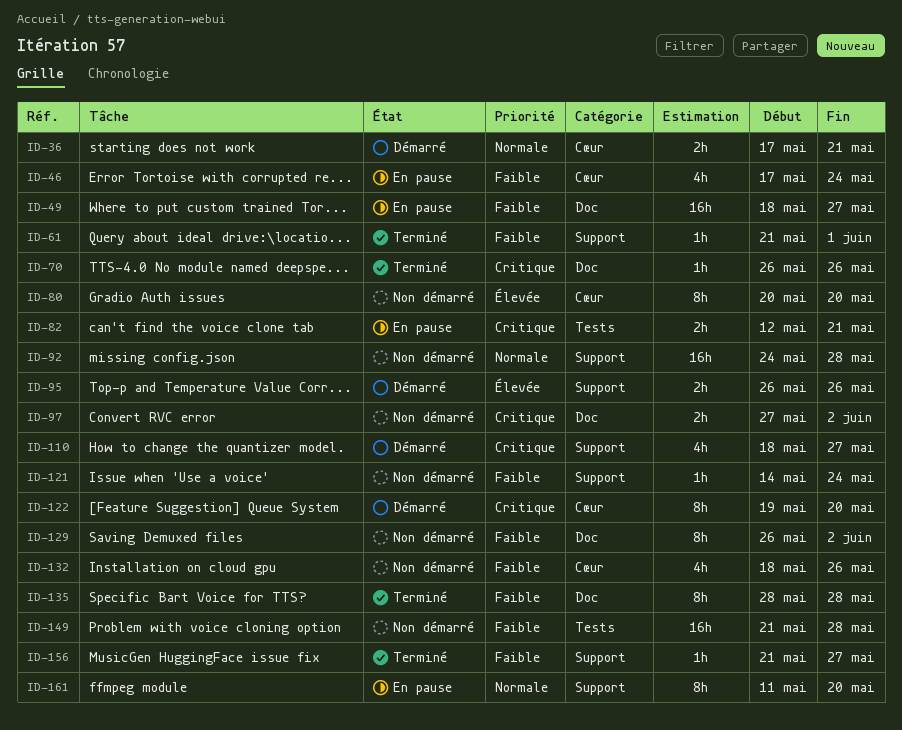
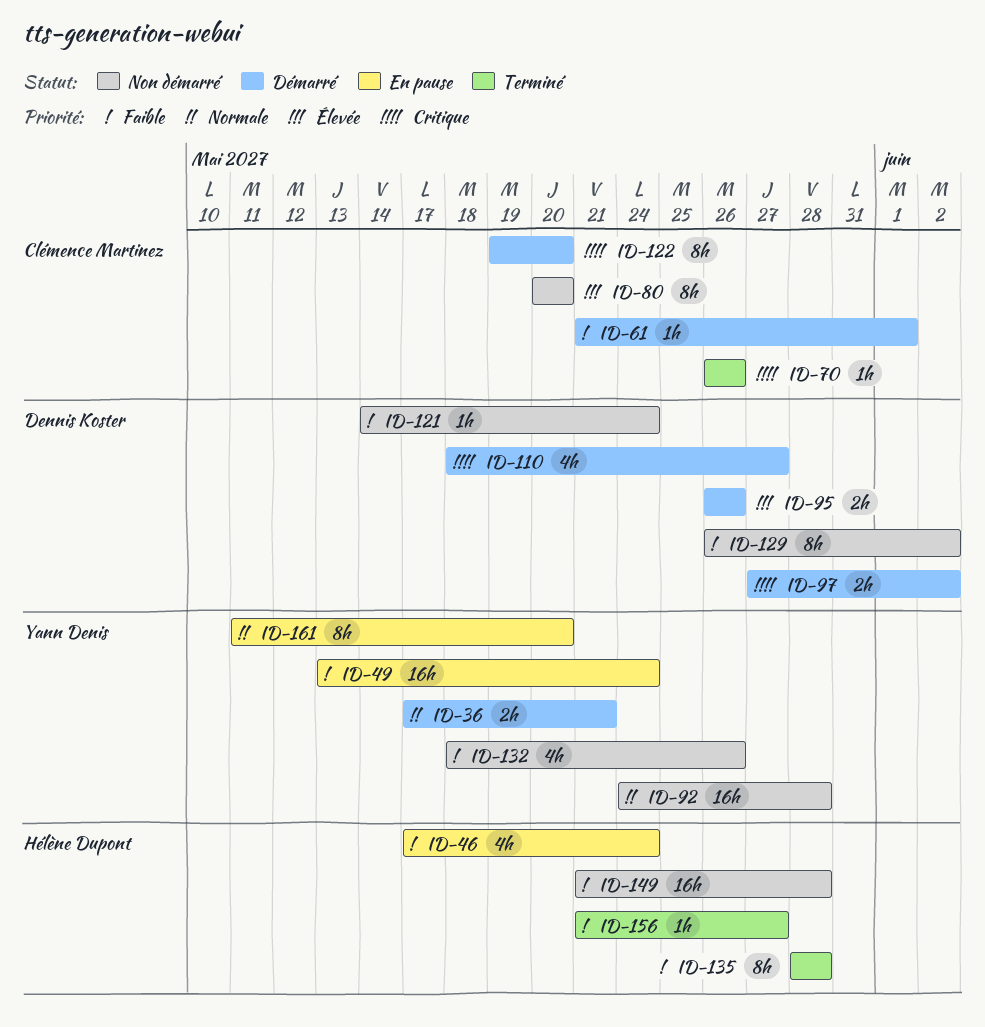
ID-49, start: May 18 -> May 13
ID-49, due: May 27 -> May 24
ID-61, status: Terminé -> Démarré
ID-82: present -> none
ID-97, status: Non démarré -> Démarré

